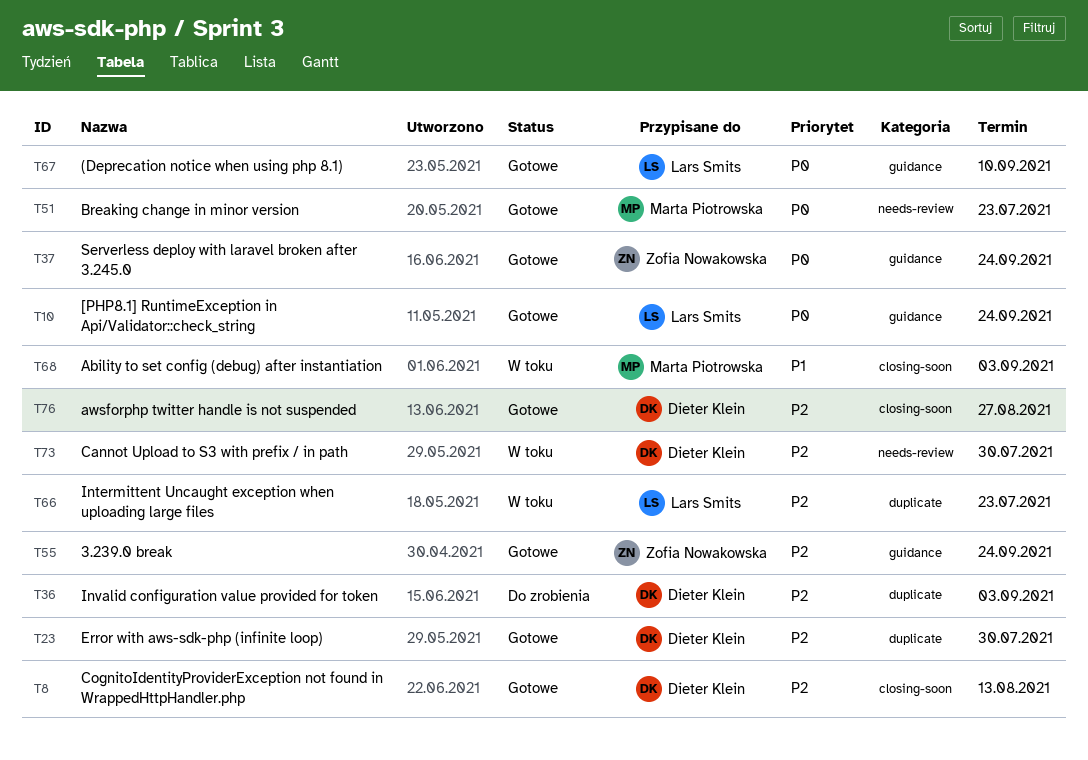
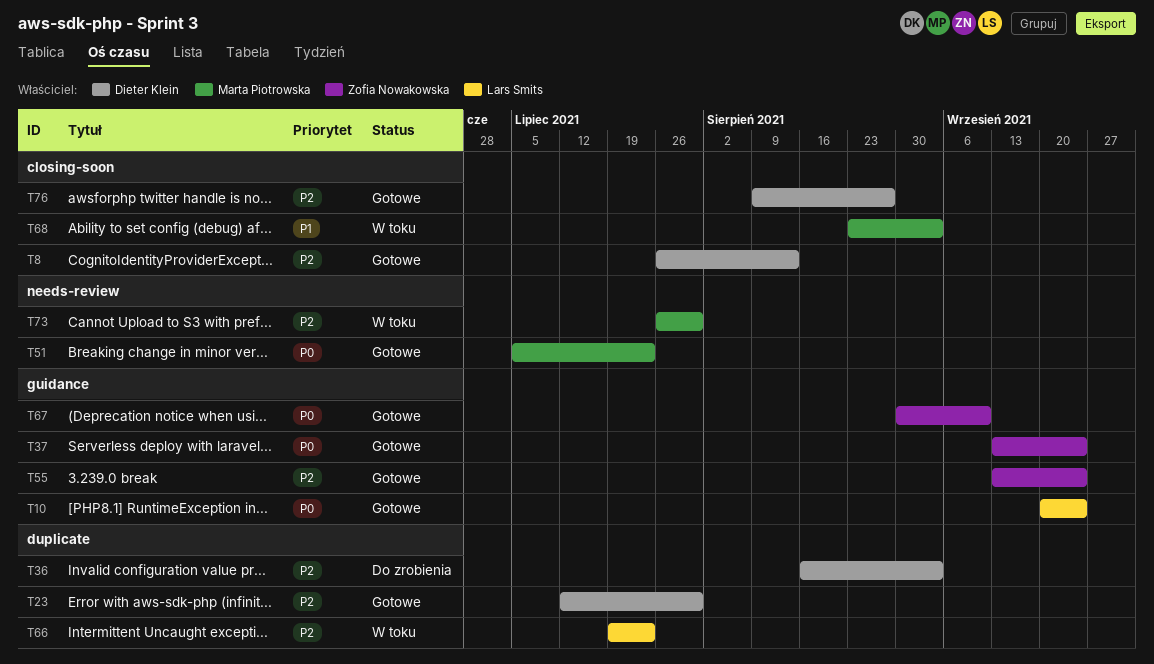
T67, owner: Lars Smits -> Zofia Nowakowska
T73, owner: Dieter Klein -> Marta Piotrowska

